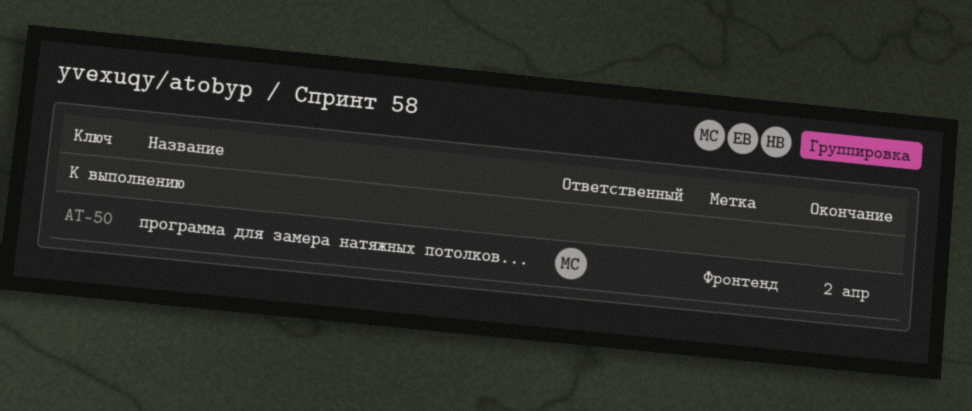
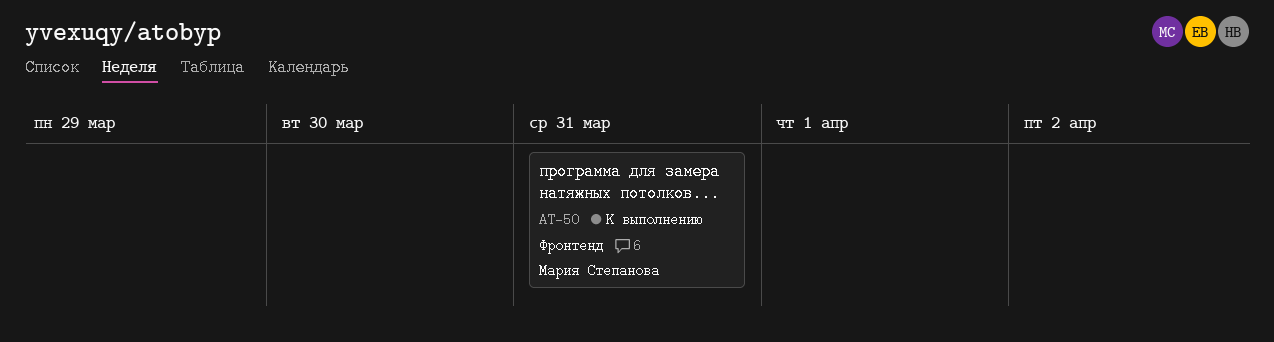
AT-50, due: Apr 2 -> Mar 31

